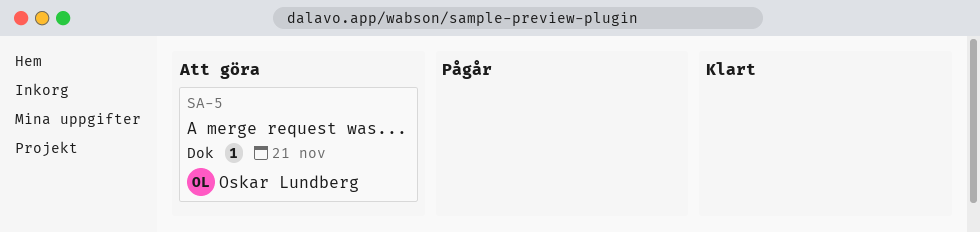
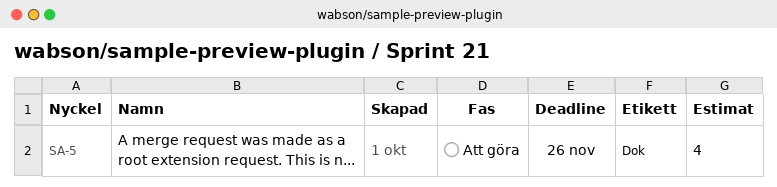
SA-5, estimate: 1 -> 4
SA-5, due: Nov 21 -> Nov 26

